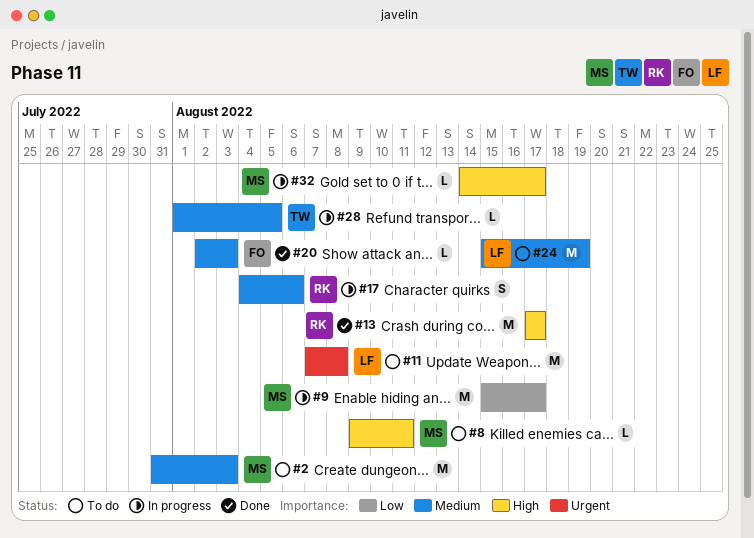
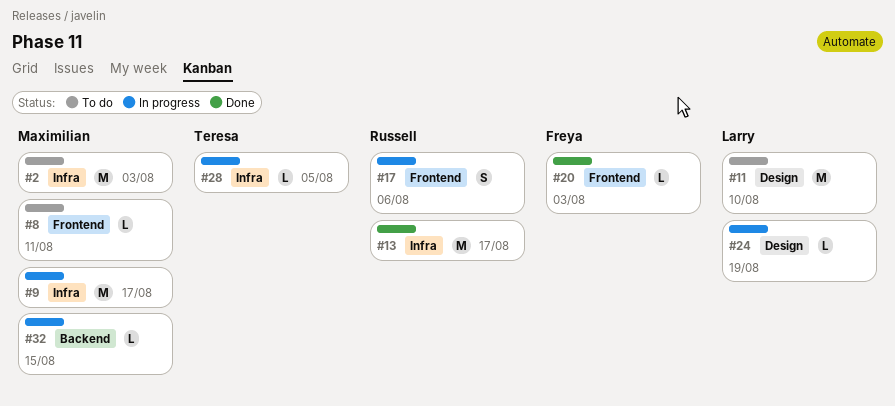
#11, due: Aug 8 -> Aug 10
#24, status: To do -> In progress
#24, estimate: M -> L
#32, due: Aug 17 -> Aug 15

